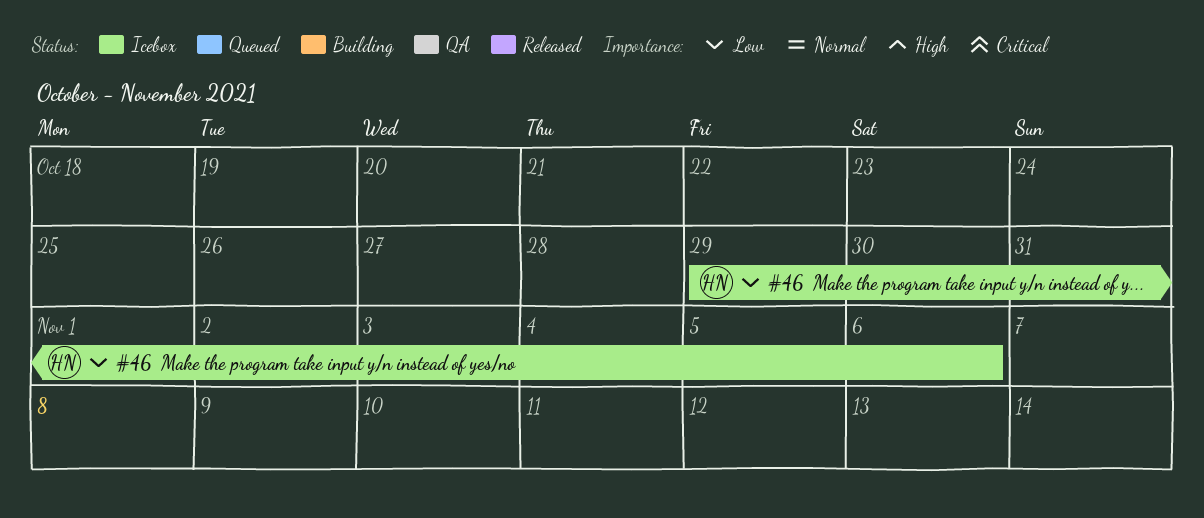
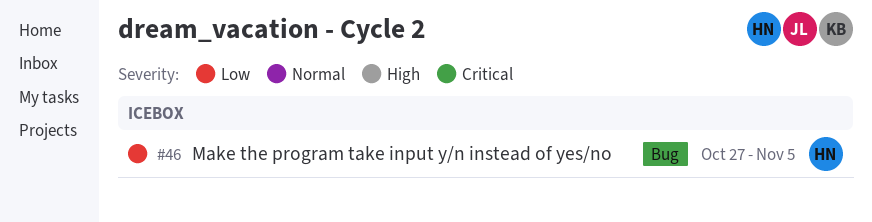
#46, start: Oct 29 -> Oct 27
#46, due: Nov 6 -> Nov 5

